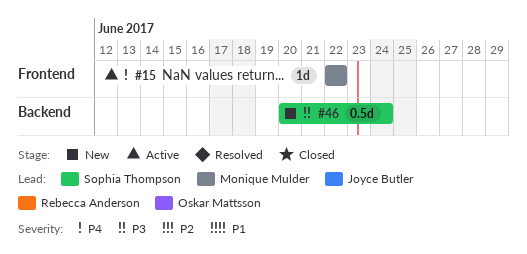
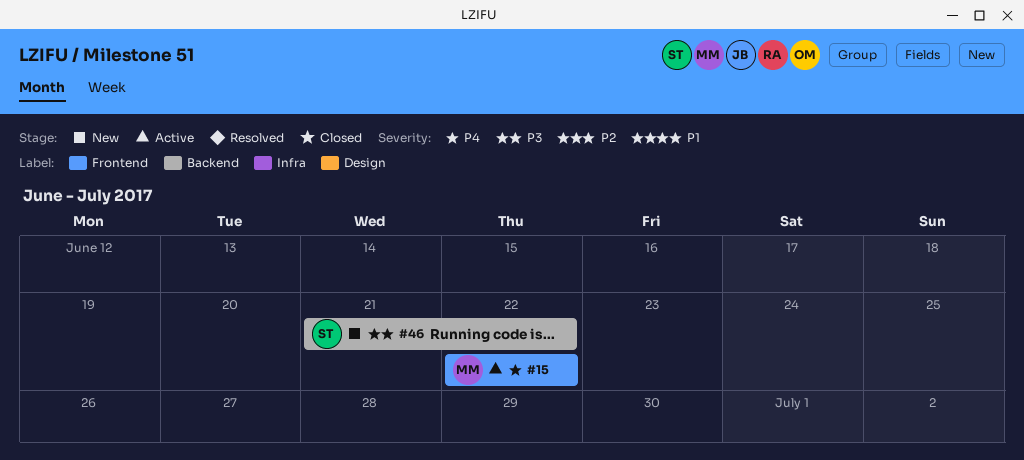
#46, start: Jun 20 -> Jun 21
#46, due: Jun 24 -> Jun 22

